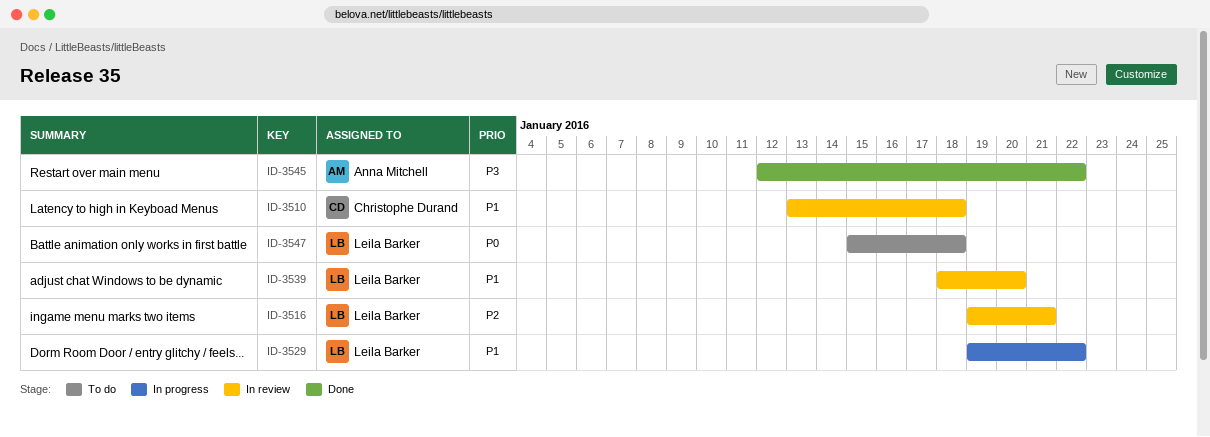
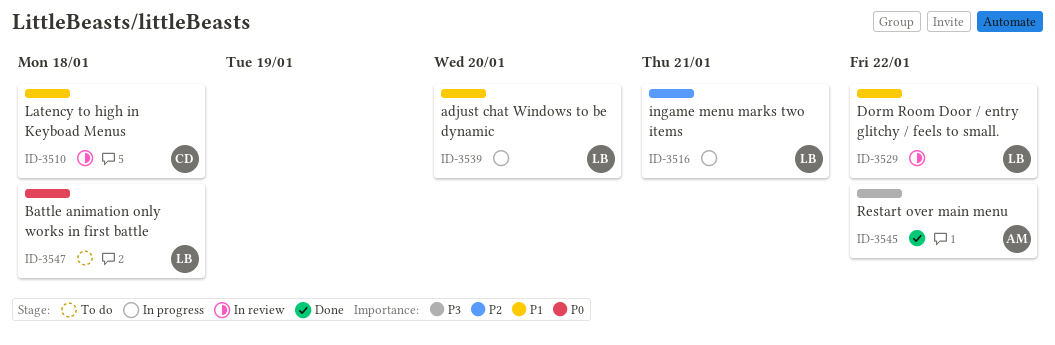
ID-3516, status: In review -> In progress
ID-3529, status: In progress -> In review
ID-3539, status: In review -> In progress

